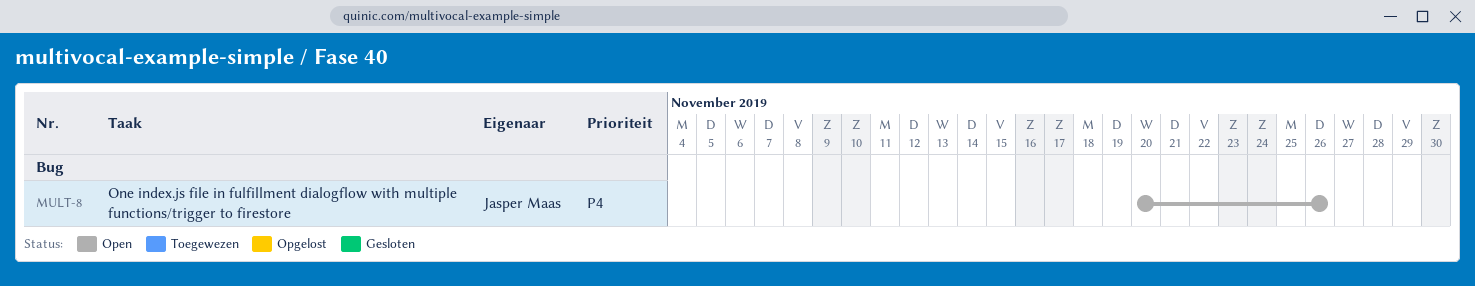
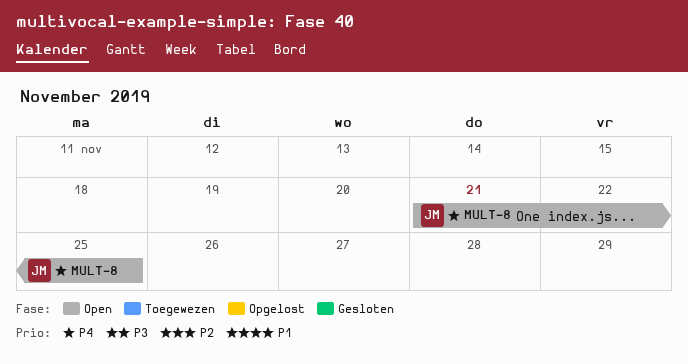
MULT-8, start: Nov 20 -> Nov 21
MULT-8, due: Nov 26 -> Nov 25

